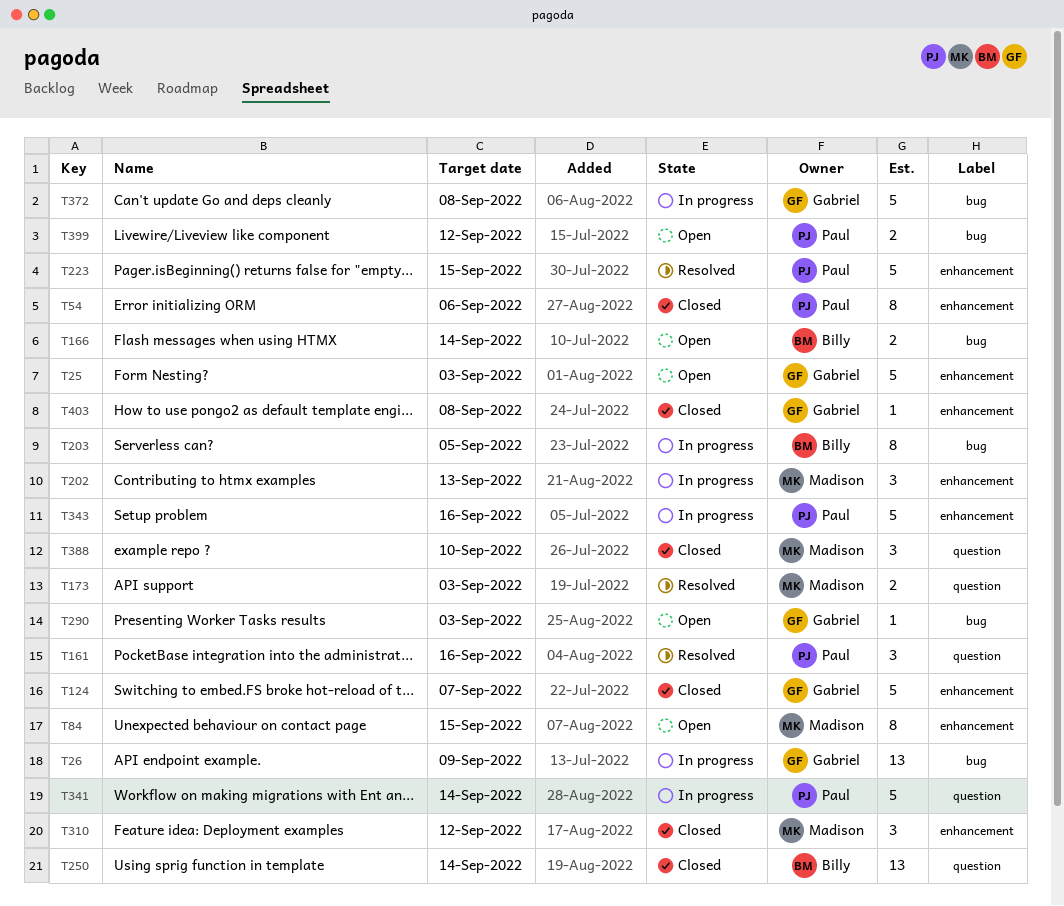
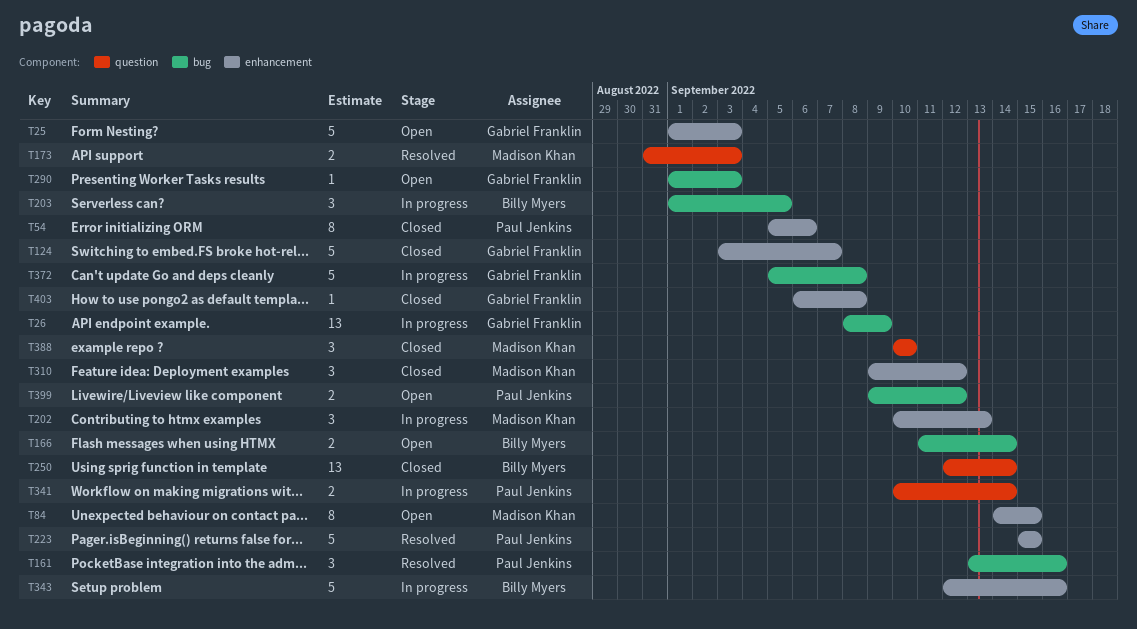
T161, label: question -> bug
T203, estimate: 8 -> 3
T341, estimate: 5 -> 2
T343, owner: Paul Jenkins -> Billy Myers

